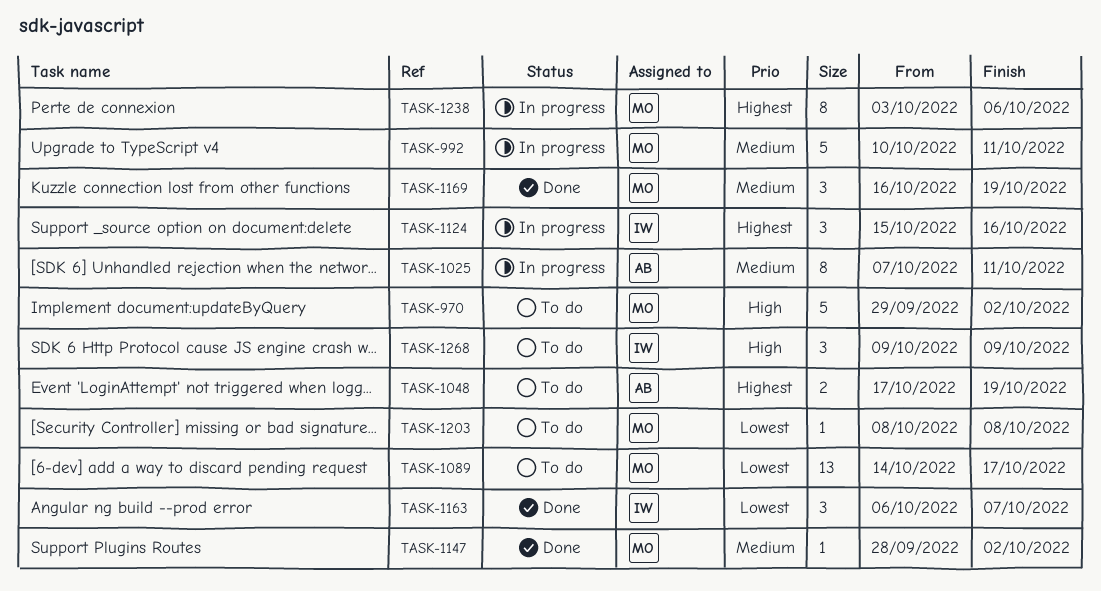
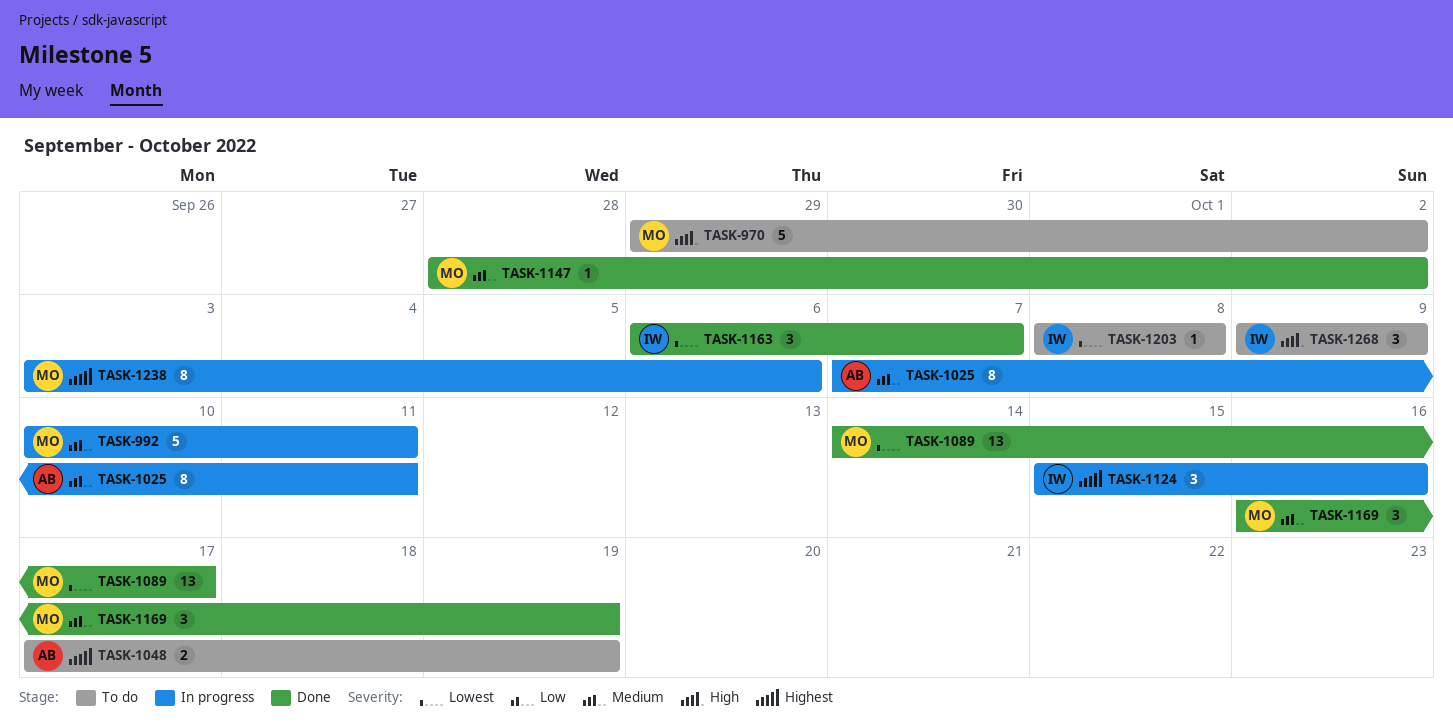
TASK-1089, status: To do -> Done
TASK-1203, owner: MO -> IW

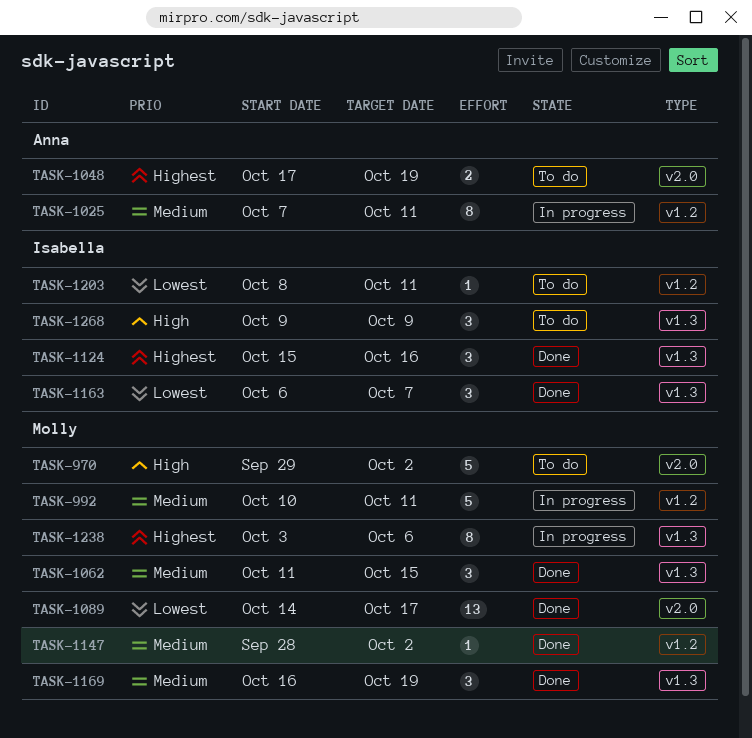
TASK-1062: none -> present
TASK-1124, status: In progress -> Done
TASK-1203, due: Oct 8 -> Oct 11

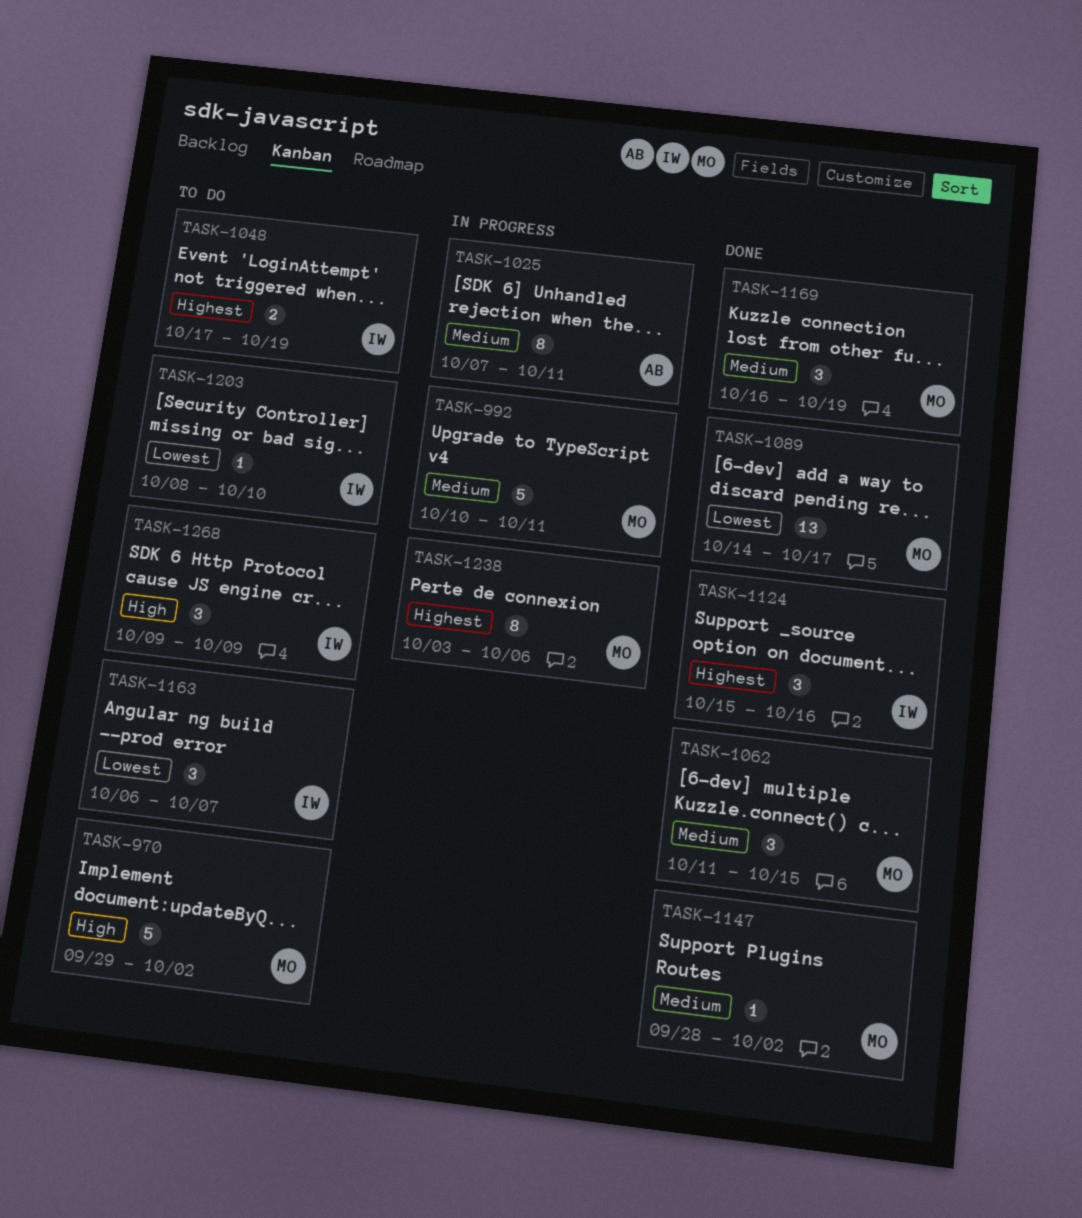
TASK-1048, owner: Anna -> Isabella
TASK-1163, status: Done -> To do
TASK-1203, due: Oct 11 -> Oct 10

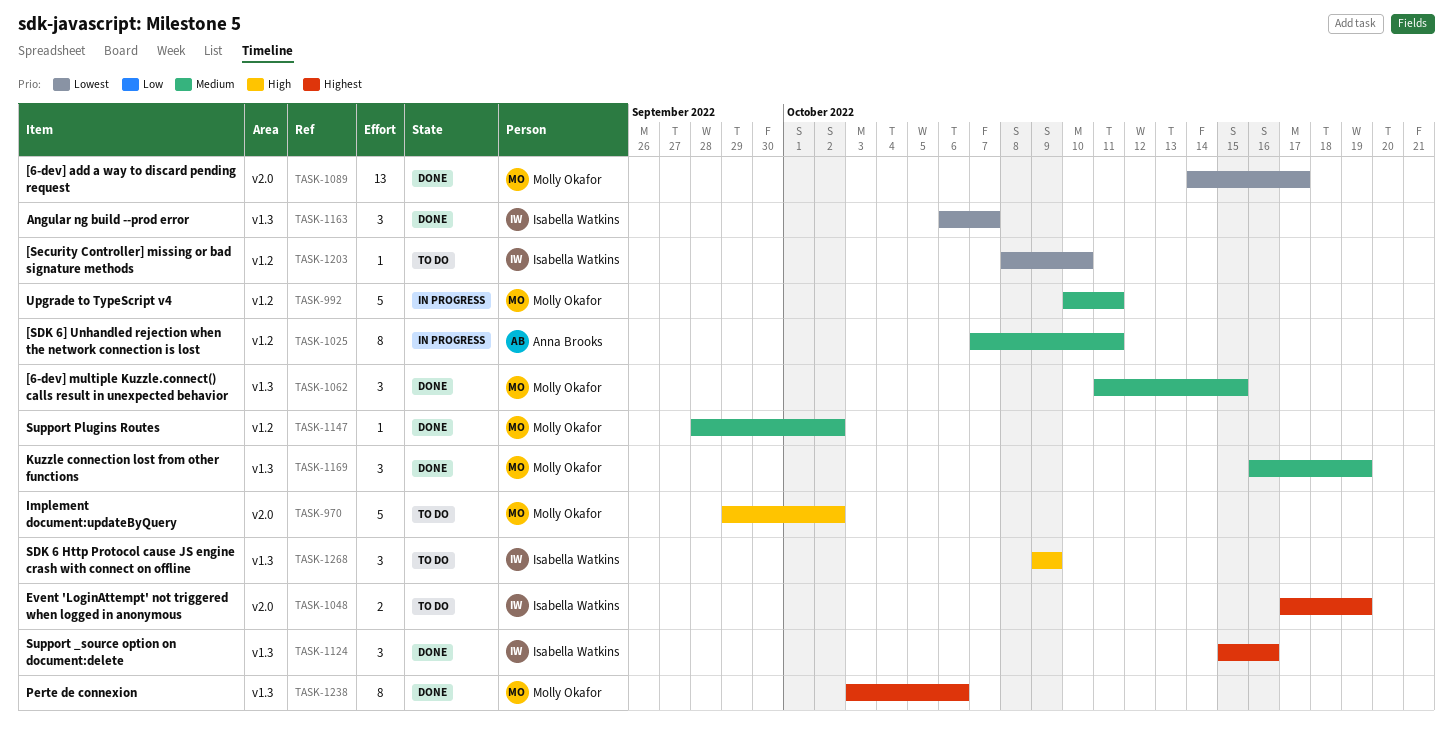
TASK-1163, status: To do -> Done
TASK-1238, status: In progress -> Done

